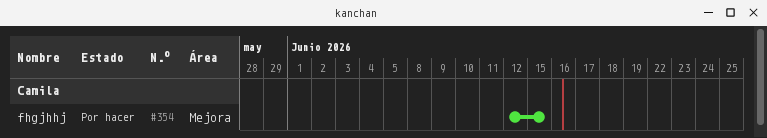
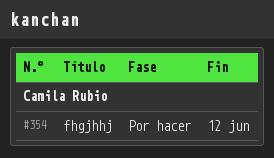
#354, due: Jun 15 -> Jun 12

